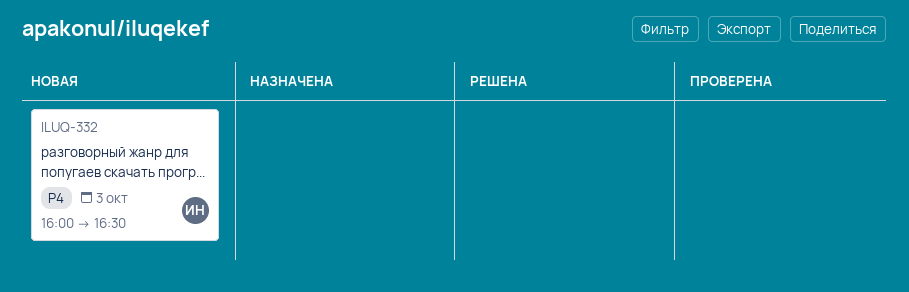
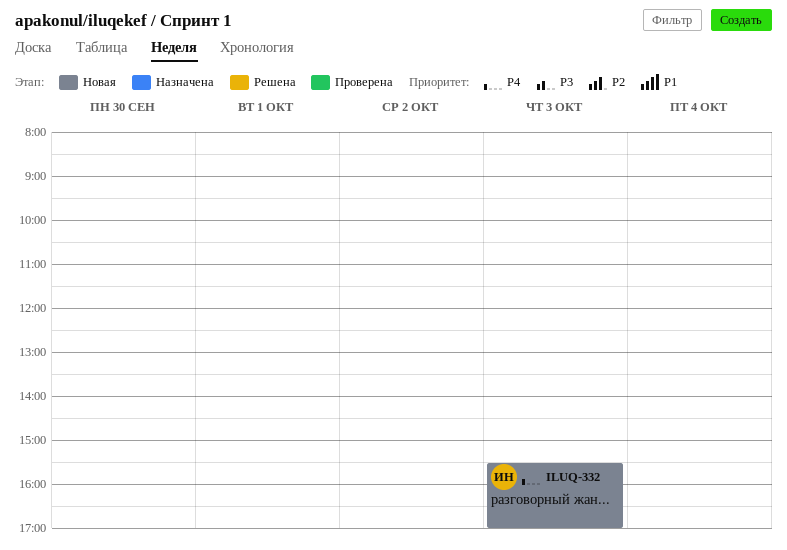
ILUQ-332, begins: 16:00 -> 15:30
ILUQ-332, ends: 16:30 -> 17:00

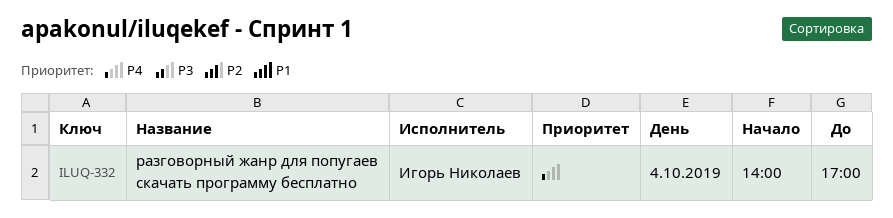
ILUQ-332, day: Oct 3 -> Oct 4
ILUQ-332, begins: 15:30 -> 14:00

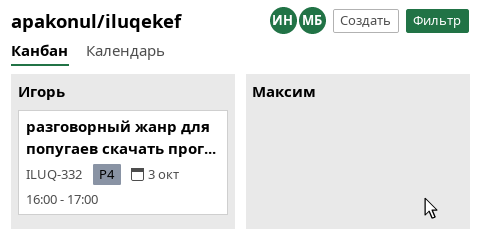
ILUQ-332, day: Oct 4 -> Oct 3
ILUQ-332, begins: 14:00 -> 16:00

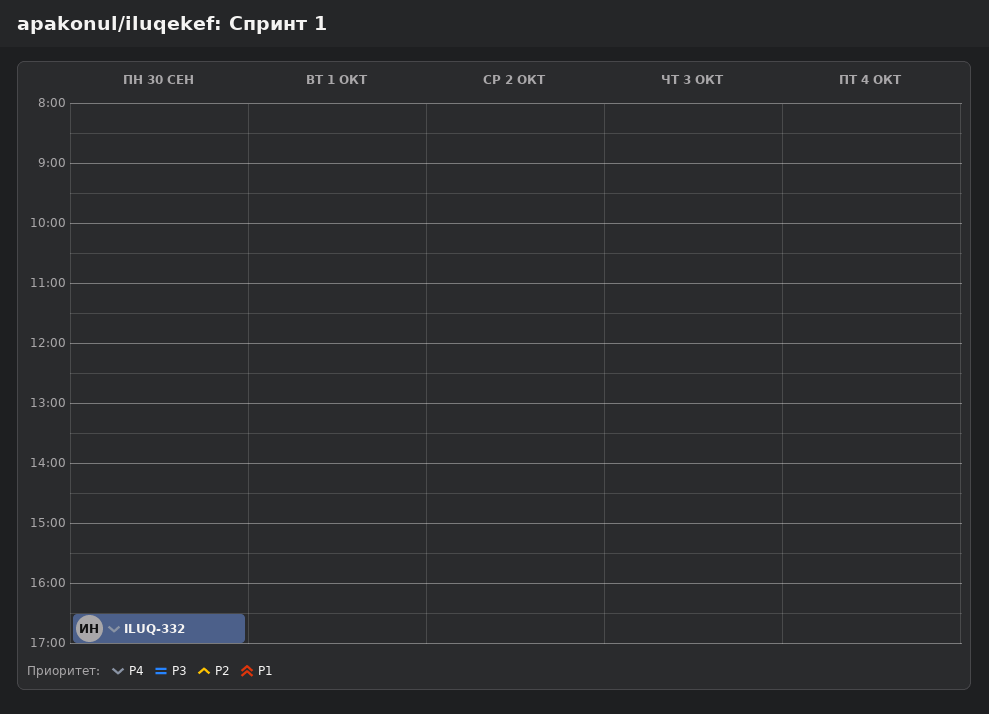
ILUQ-332, day: Oct 3 -> Sep 30
ILUQ-332, begins: 16:00 -> 16:30

